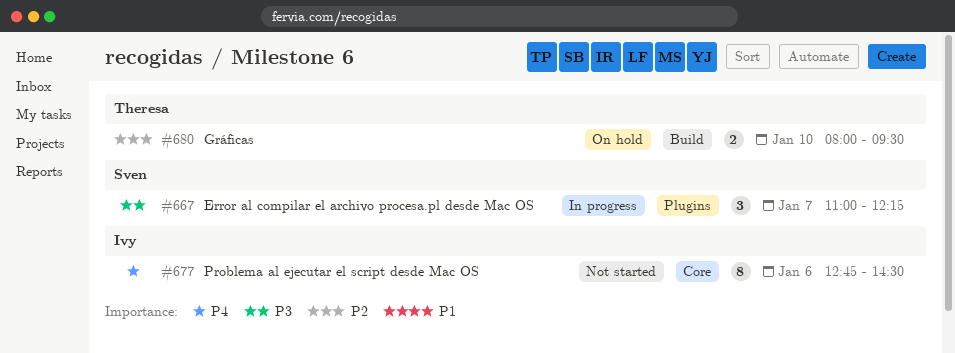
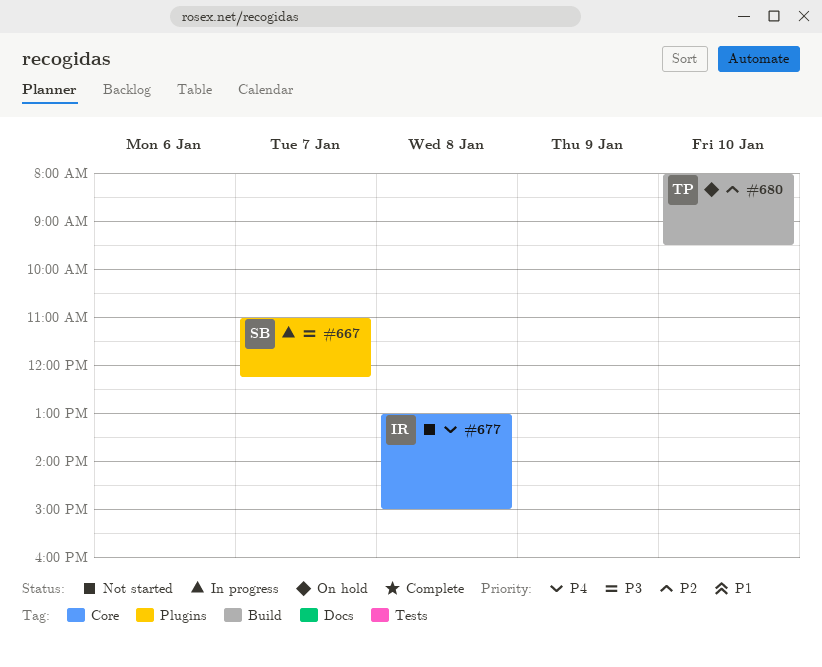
#677, day: Jan 6 -> Jan 8
#677, begins: 12:45 -> 13:00
#677, ends: 14:30 -> 15:00

